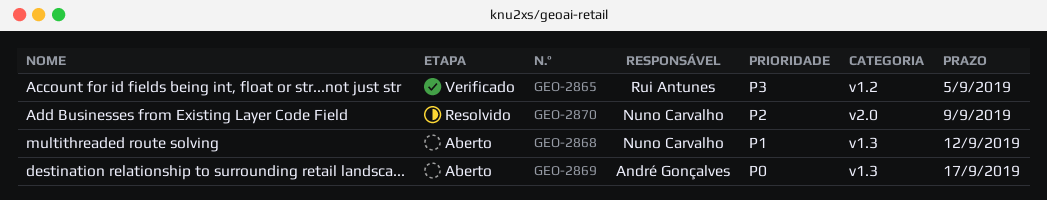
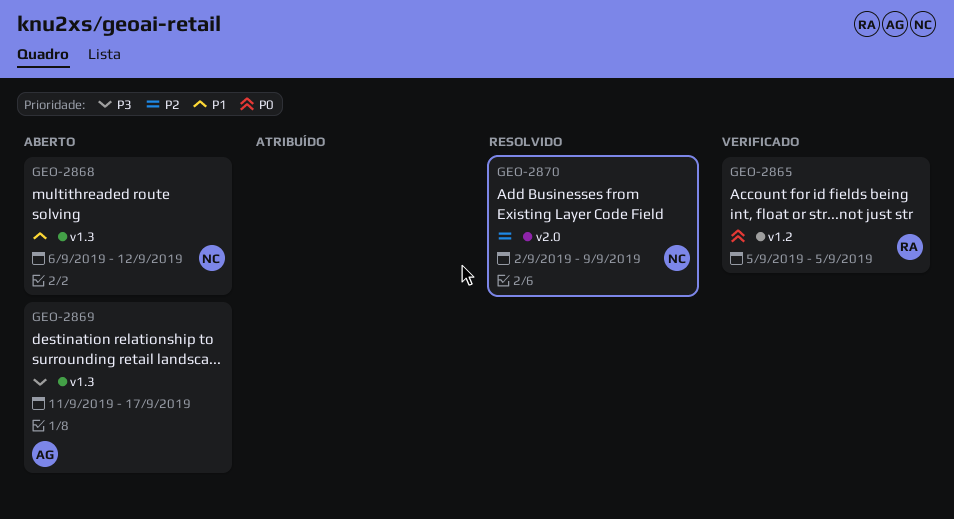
GEO-2865, priority: P3 -> P0
GEO-2869, priority: P0 -> P3

